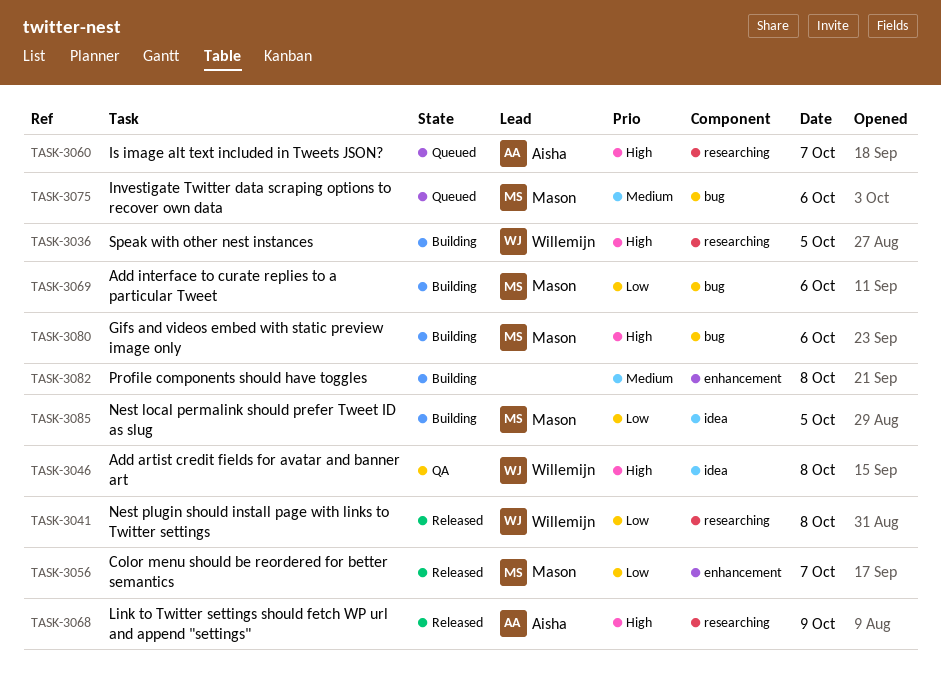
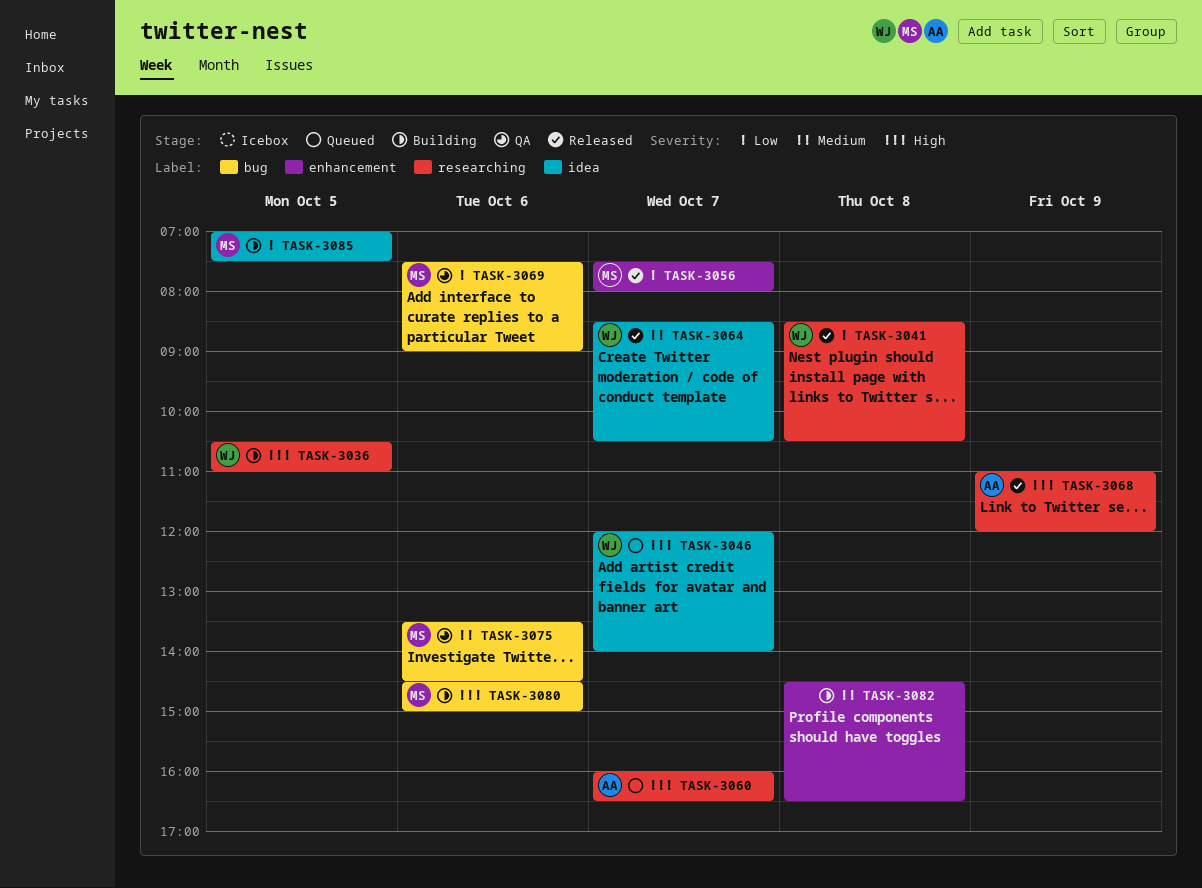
TASK-3046, status: QA -> Queued
TASK-3046, day: Oct 8 -> Oct 7
TASK-3064: none -> present
TASK-3069, status: Building -> QA
TASK-3075, status: Queued -> QA

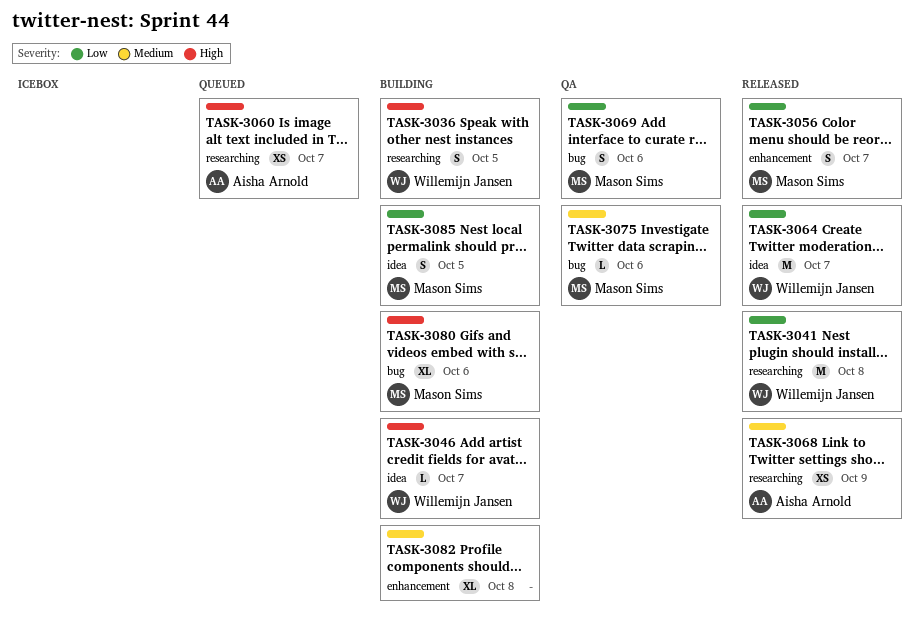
TASK-3046, status: Queued -> Building
TASK-3064, priority: Medium -> Low
TASK-3068, priority: High -> Medium

